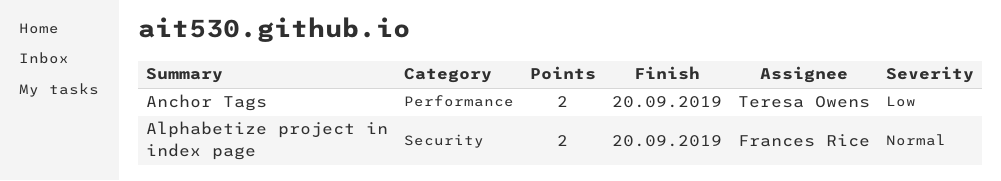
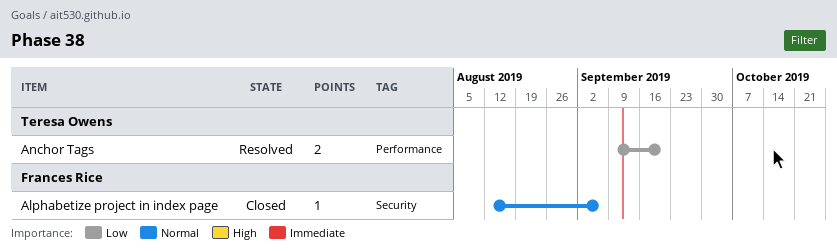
Alphabetize project in index page, estimate: 2 -> 1
Alphabetize project in index page, due: Sep 20 -> Sep 6

